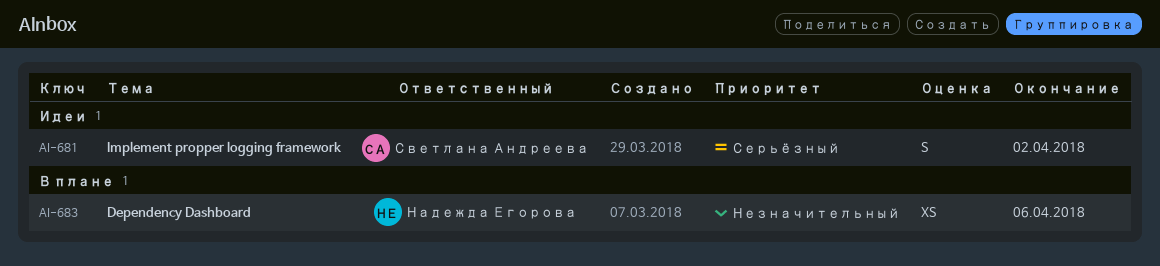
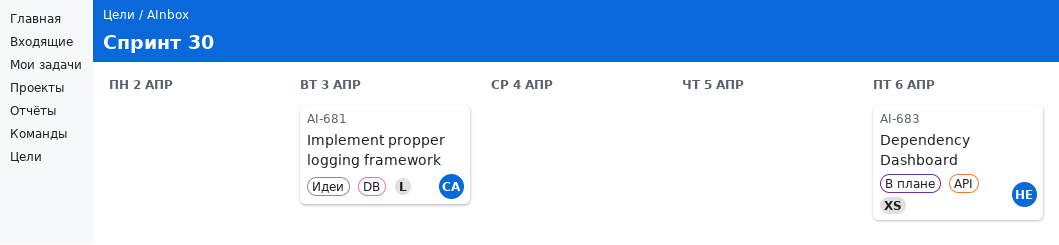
AI-681, estimate: S -> L
AI-681, due: Apr 2 -> Apr 3

